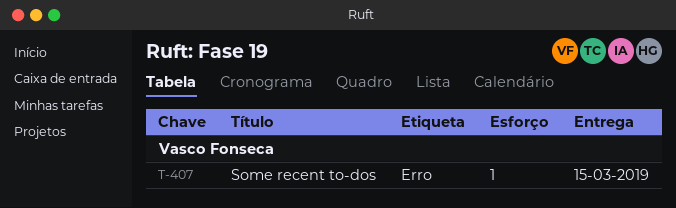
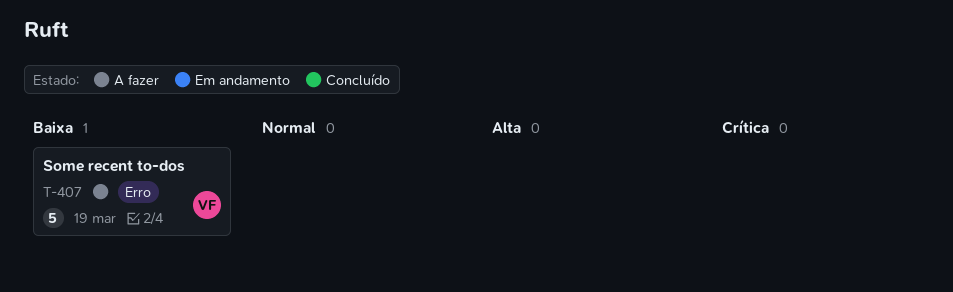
T-407, estimate: 1 -> 5
T-407, due: Mar 15 -> Mar 19

